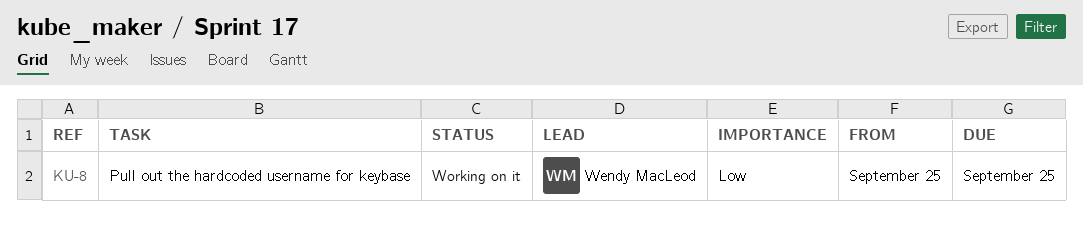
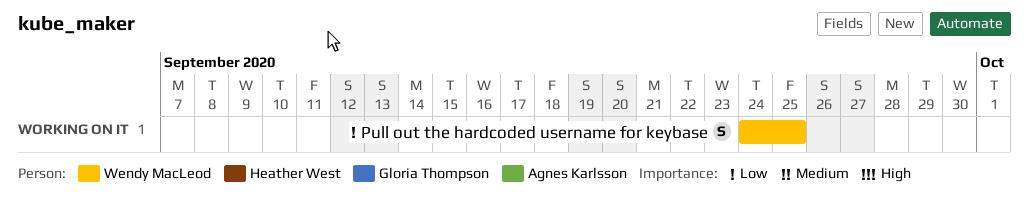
Pull out the hardcoded username for keybase, start: Sep 25 -> Sep 24

